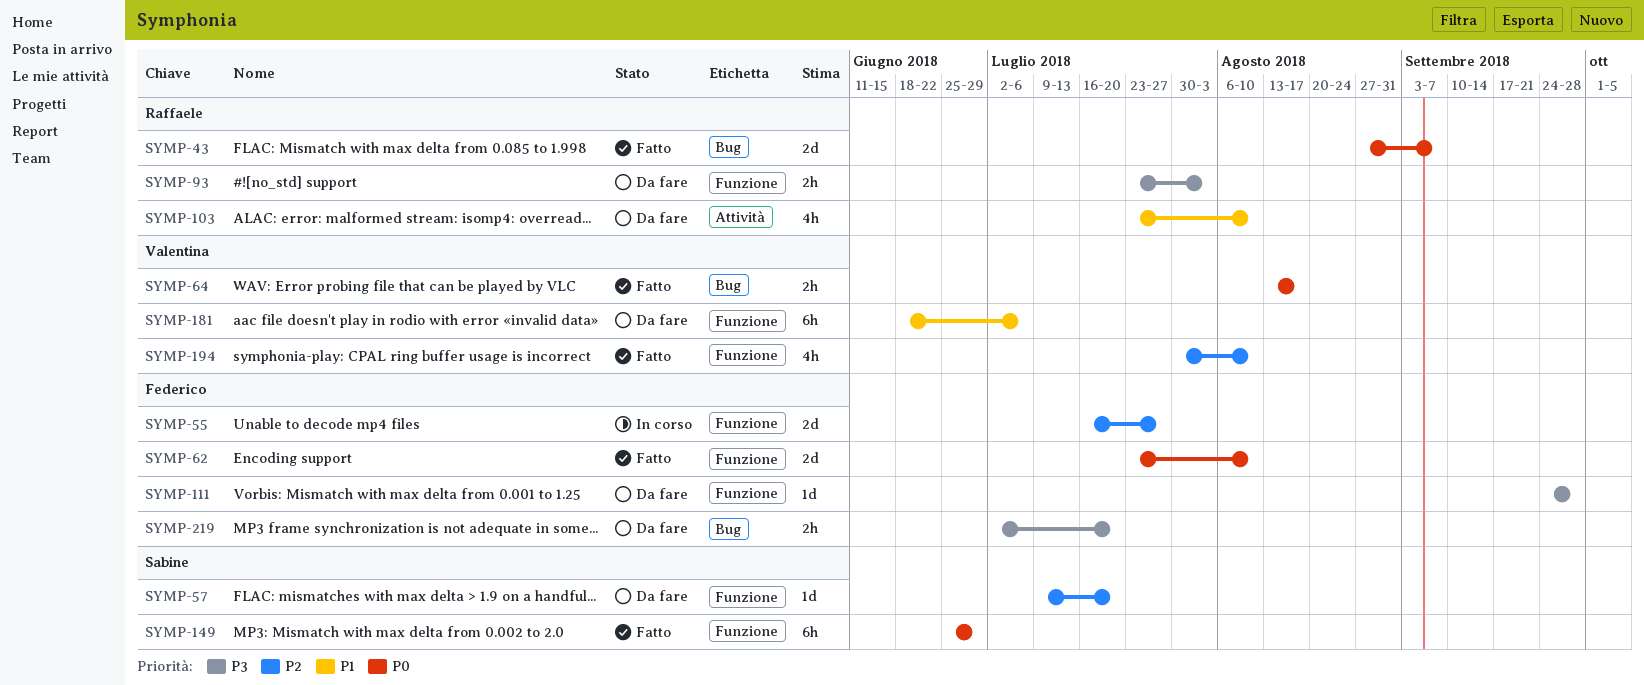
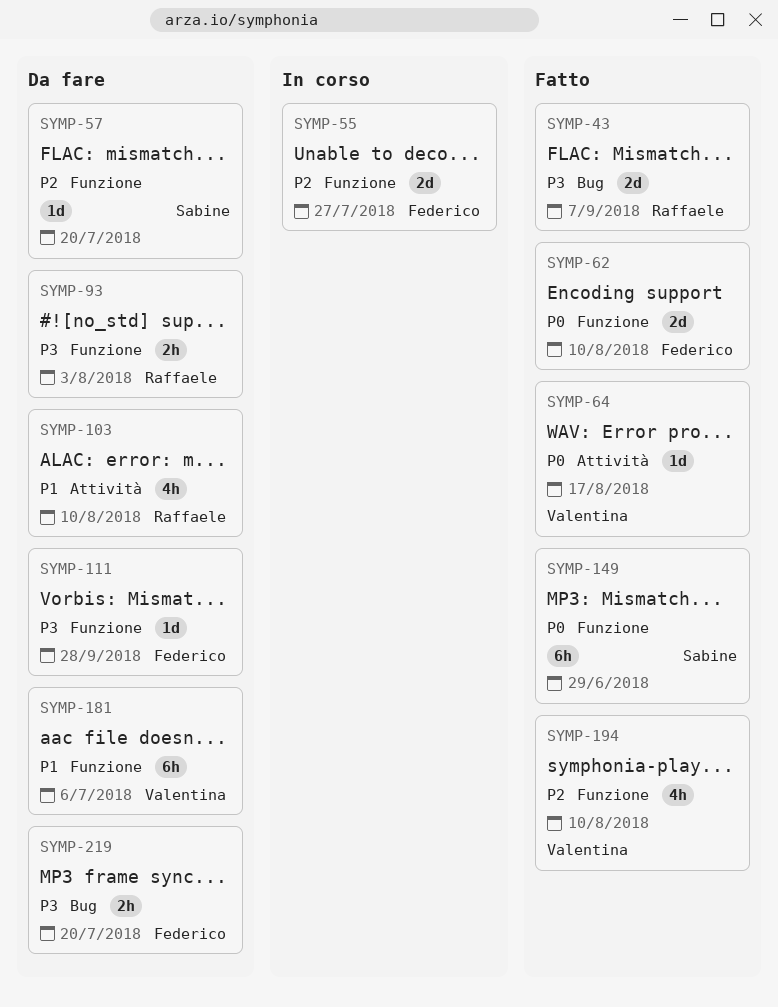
SYMP-43, priority: P0 -> P3
SYMP-64, label: Bug -> Attività
SYMP-64, estimate: 2h -> 1d

